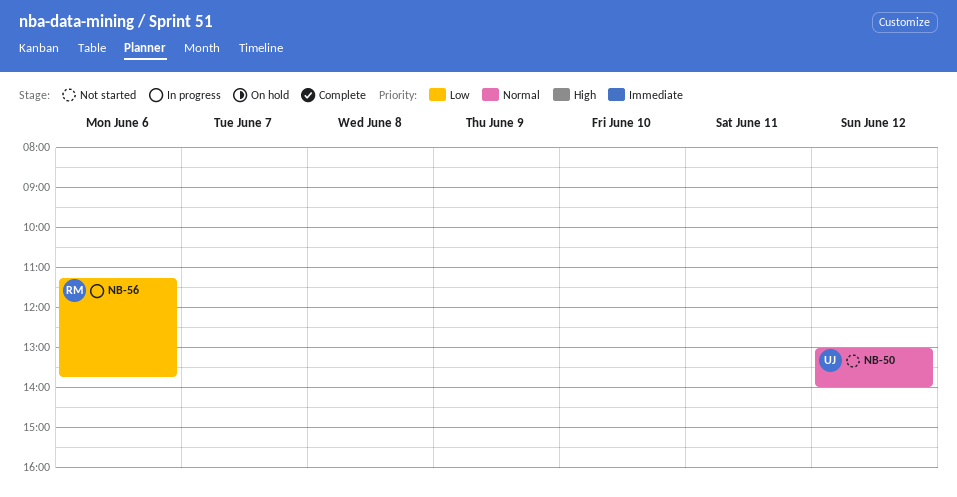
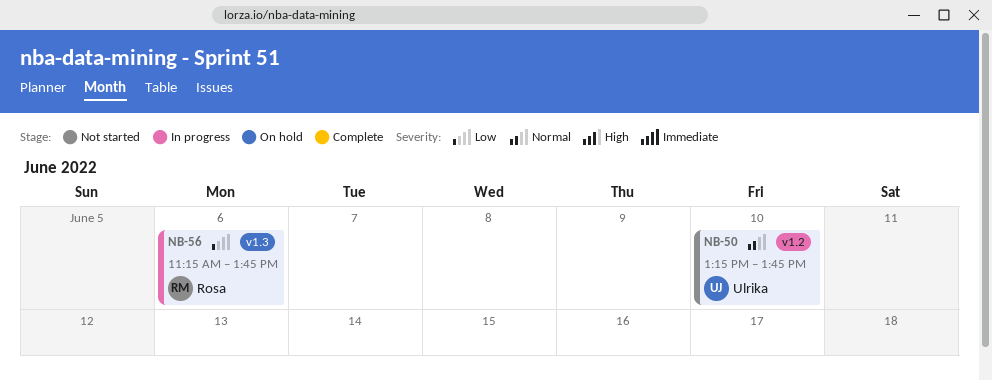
NB-50, day: Jun 12 -> Jun 10
NB-50, begins: 13:00 -> 13:15
NB-50, ends: 14:00 -> 13:45

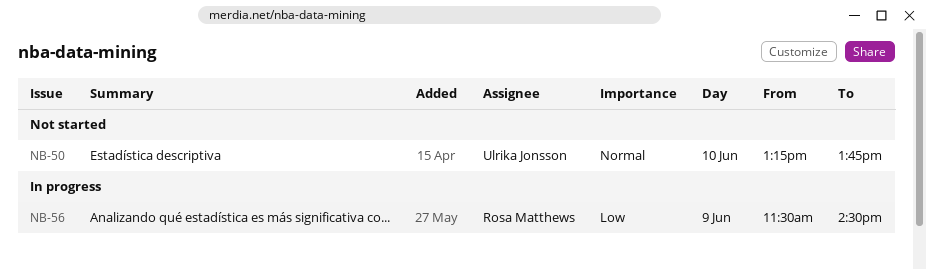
NB-56, day: Jun 6 -> Jun 9
NB-56, begins: 11:15 -> 11:30
NB-56, ends: 13:45 -> 14:30

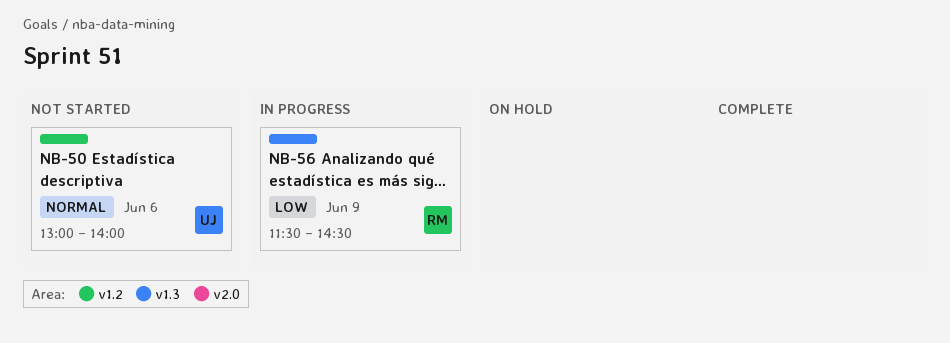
NB-50, day: Jun 10 -> Jun 6
NB-50, begins: 13:15 -> 13:00
NB-50, ends: 13:45 -> 14:00

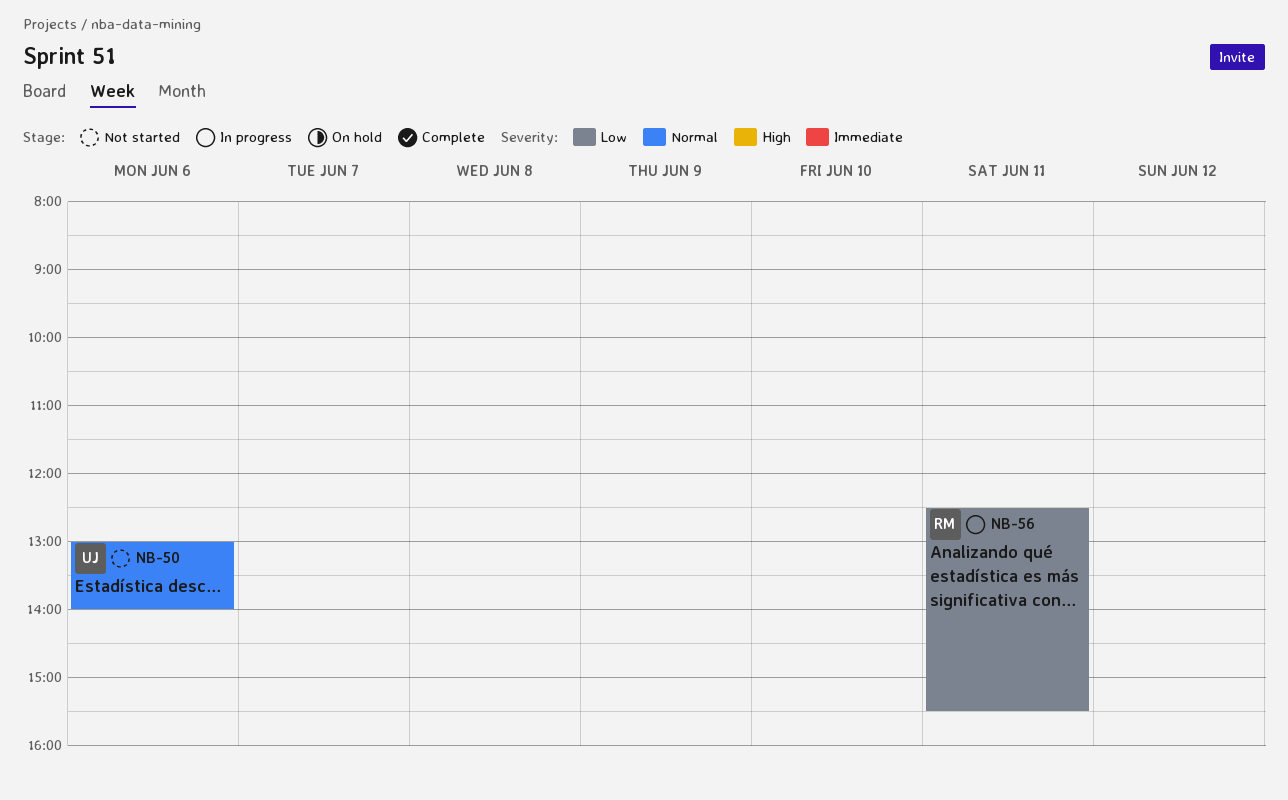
NB-56, day: Jun 9 -> Jun 11
NB-56, begins: 11:30 -> 12:30
NB-56, ends: 14:30 -> 15:30

